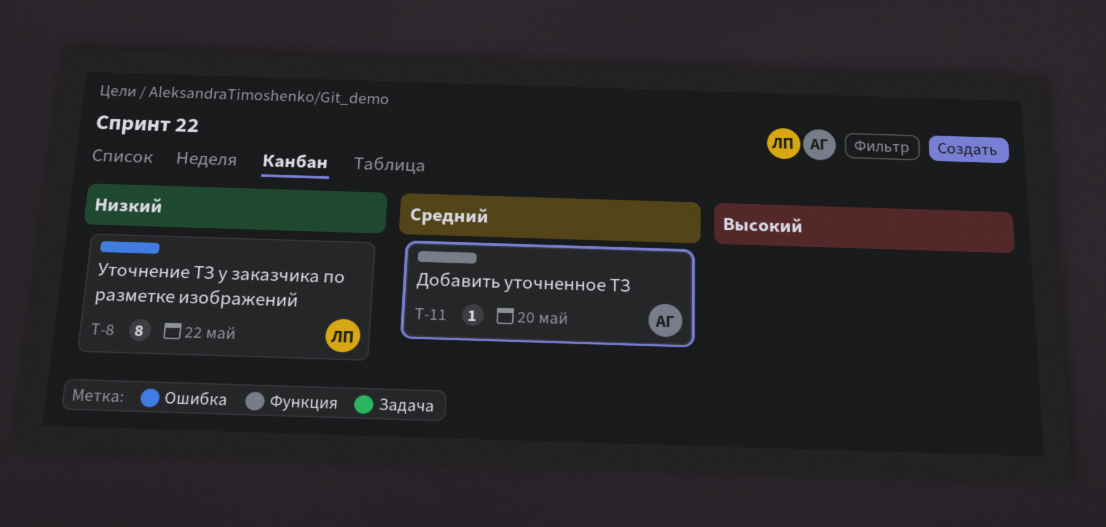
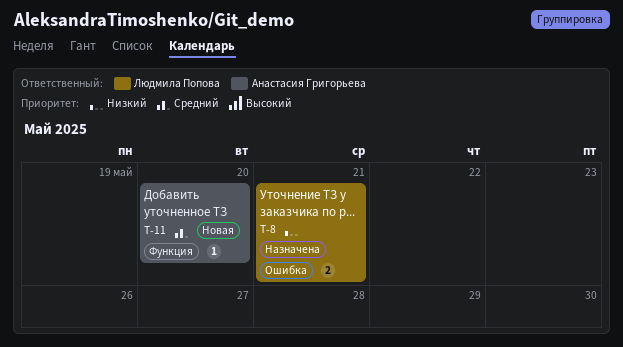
T-8, estimate: 8 -> 2
T-8, due: May 22 -> May 21

